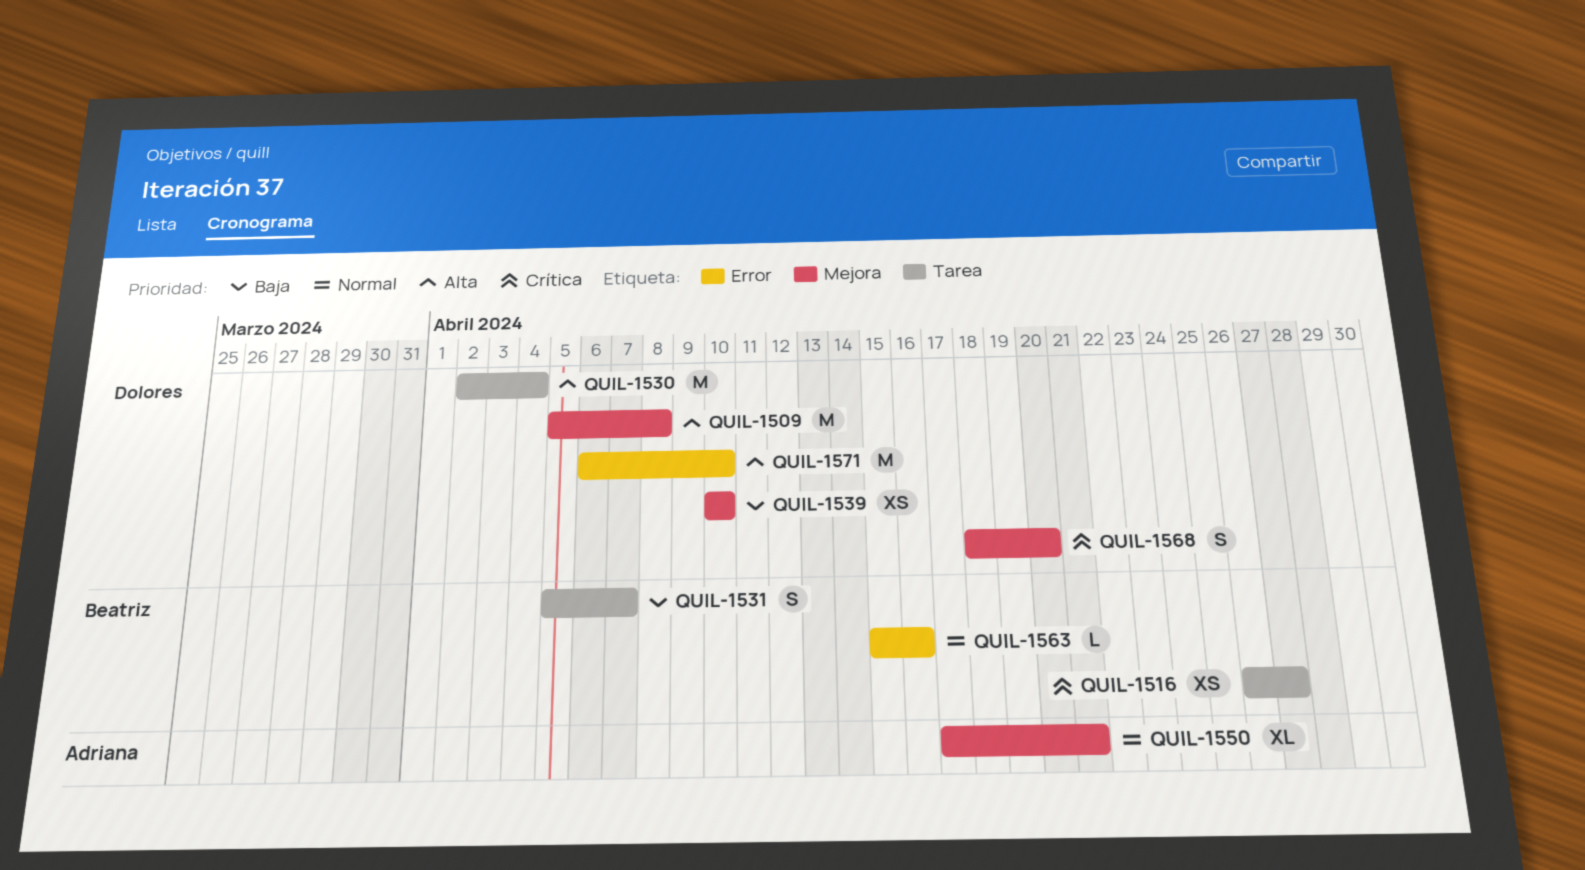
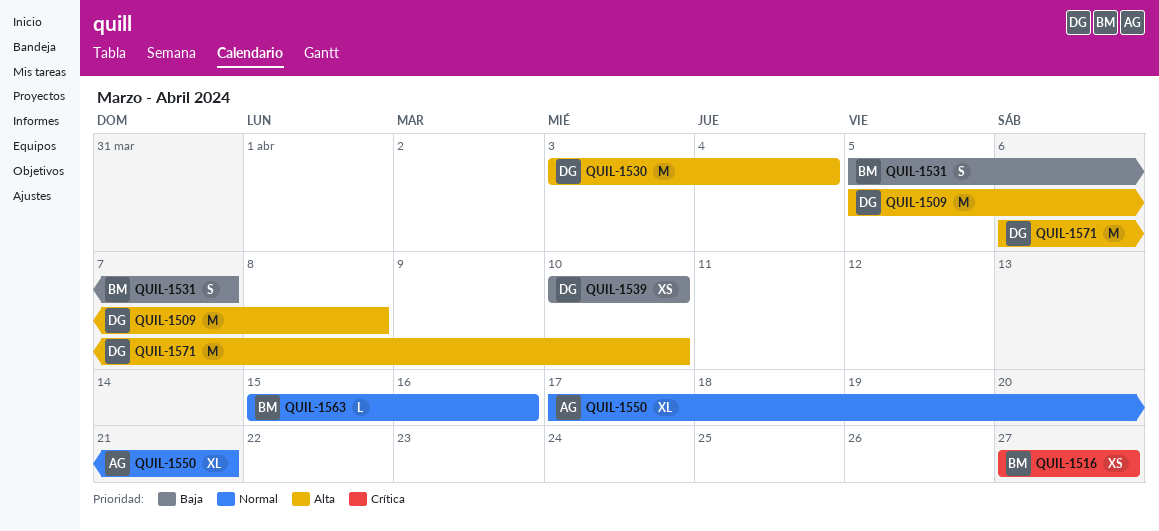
QUIL-1516, start: Apr 26 -> Apr 27
QUIL-1530, start: Apr 2 -> Apr 3
QUIL-1568: present -> none

